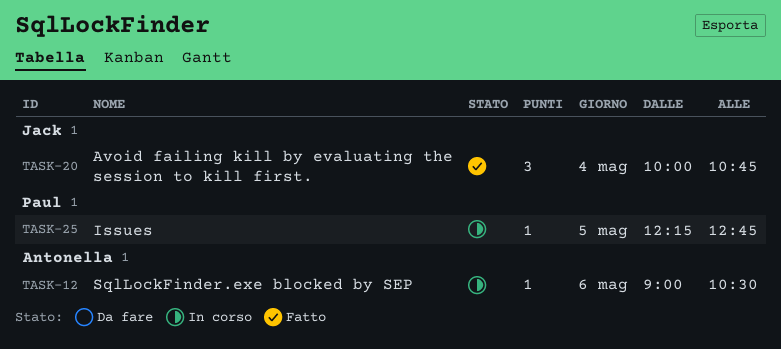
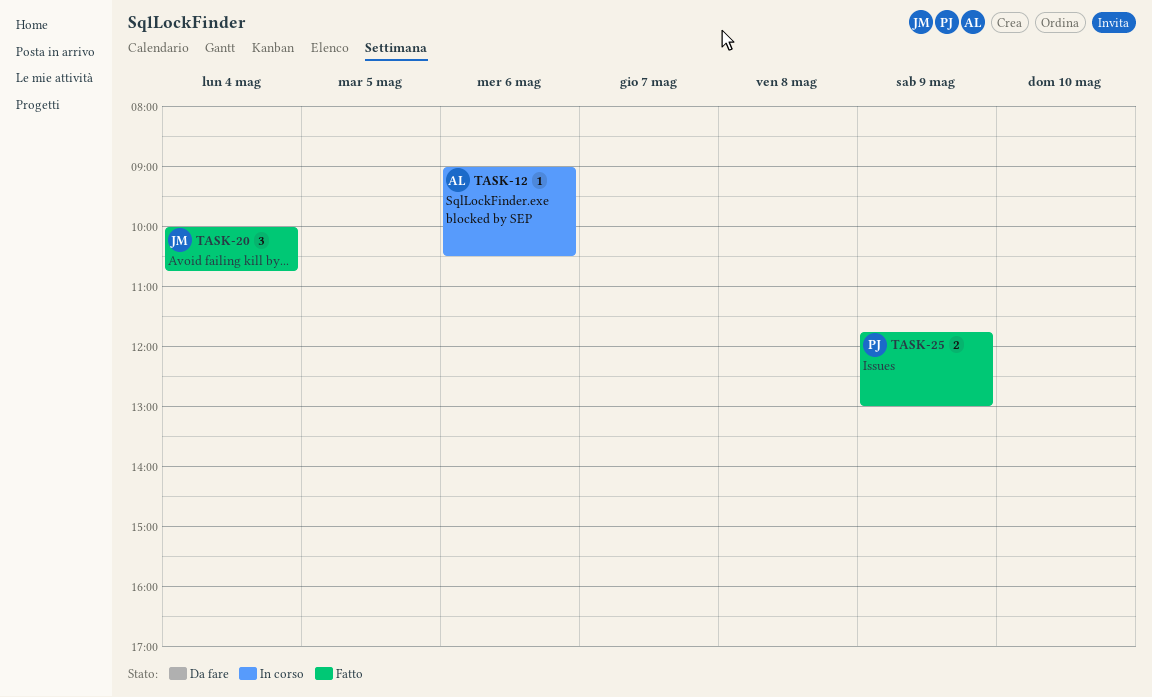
TASK-25, status: In corso -> Fatto
TASK-25, estimate: 1 -> 2
TASK-25, day: May 5 -> May 9
TASK-25, begins: 12:15 -> 11:45
TASK-25, ends: 12:45 -> 13:00

